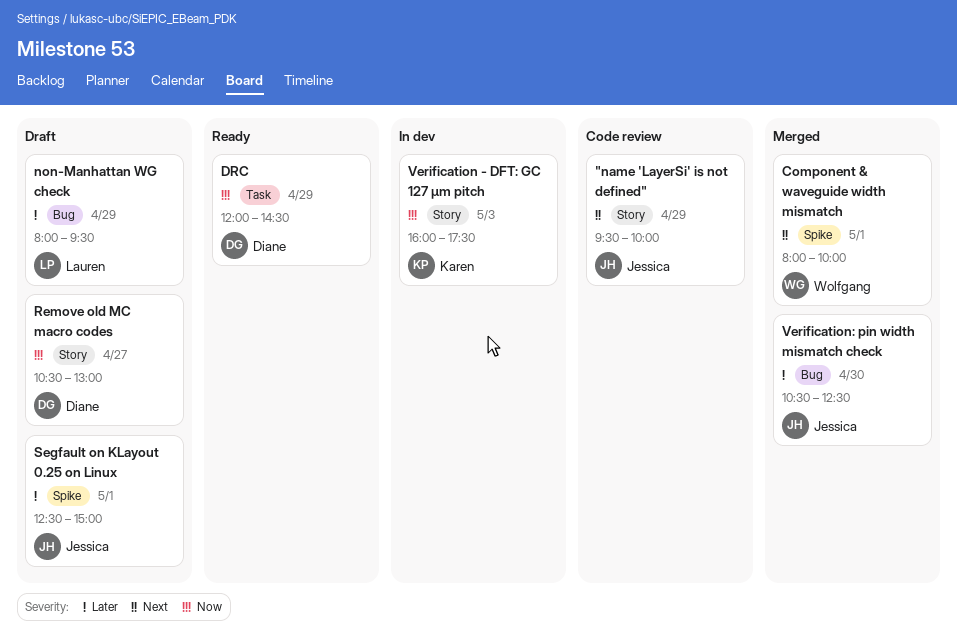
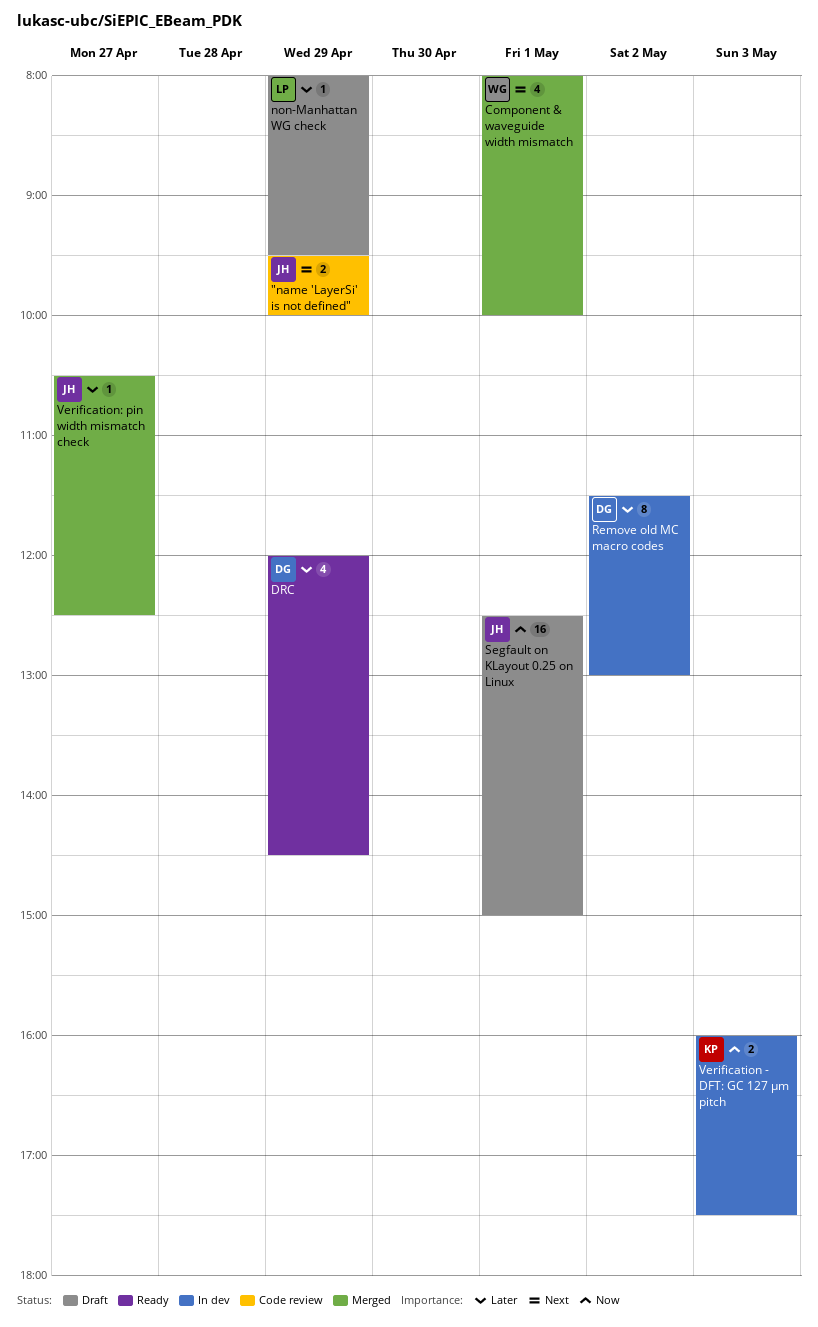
DRC, priority: Now -> Later
Remove old MC macro codes, status: Draft -> In dev
Remove old MC macro codes, priority: Now -> Later
Remove old MC macro codes, day: Apr 27 -> May 2
Remove old MC macro codes, begins: 10:30 -> 11:30
Segfault on KLayout 0.25 on Linux, priority: Later -> Now
Verification: pin width mismatch check, day: Apr 30 -> Apr 27

